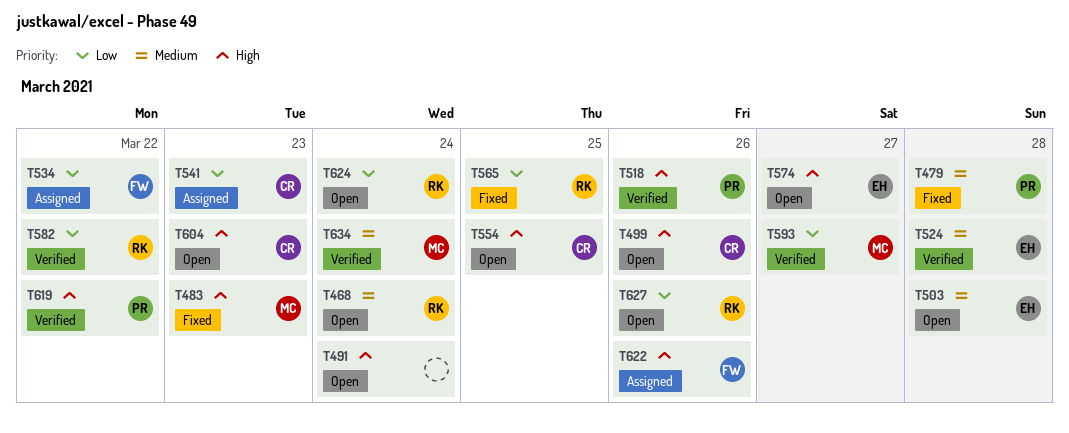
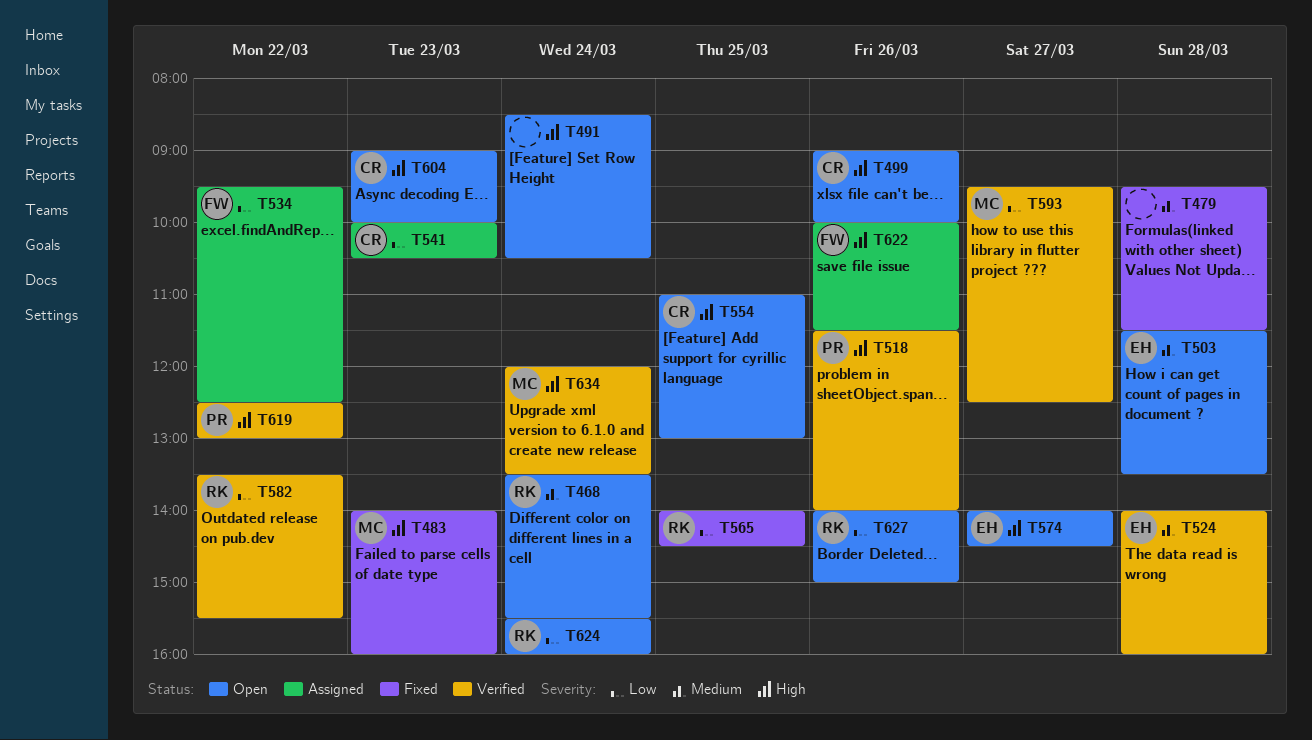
T479, owner: PR -> none
T634, priority: Medium -> High

